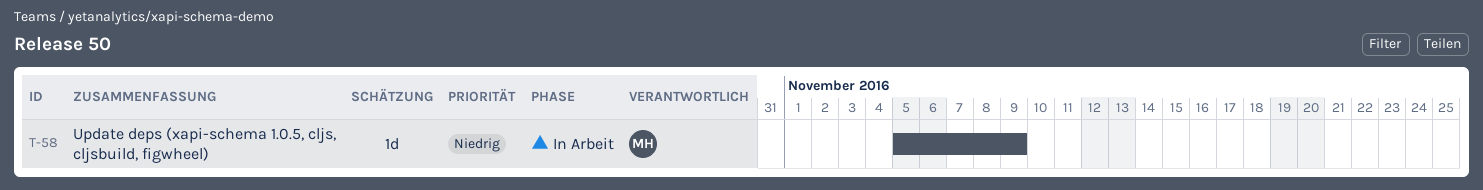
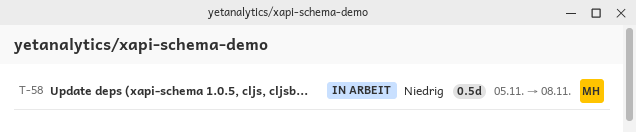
T-58, estimate: 1d -> 0.5d
T-58, due: Nov 9 -> Nov 8

